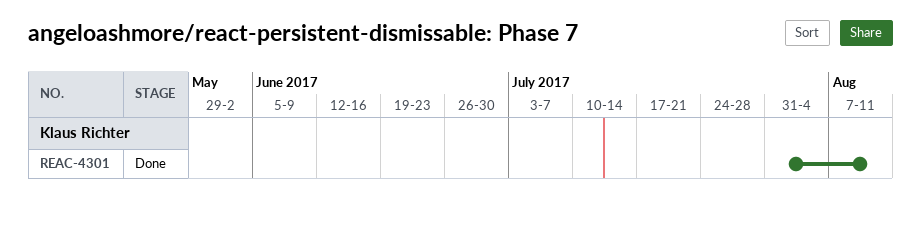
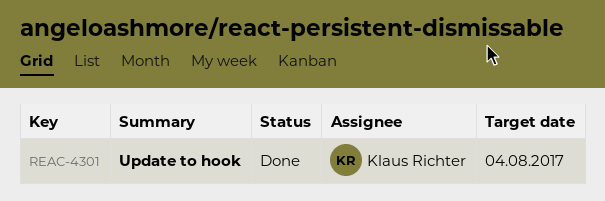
REAC-4301, due: Aug 11 -> Aug 4

